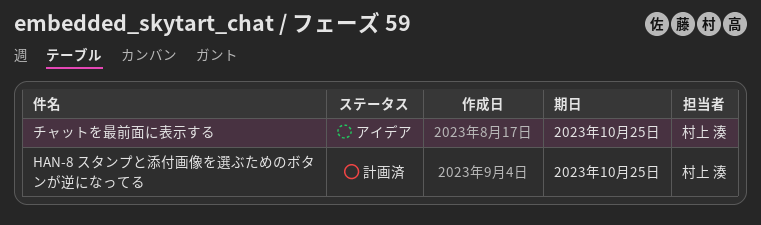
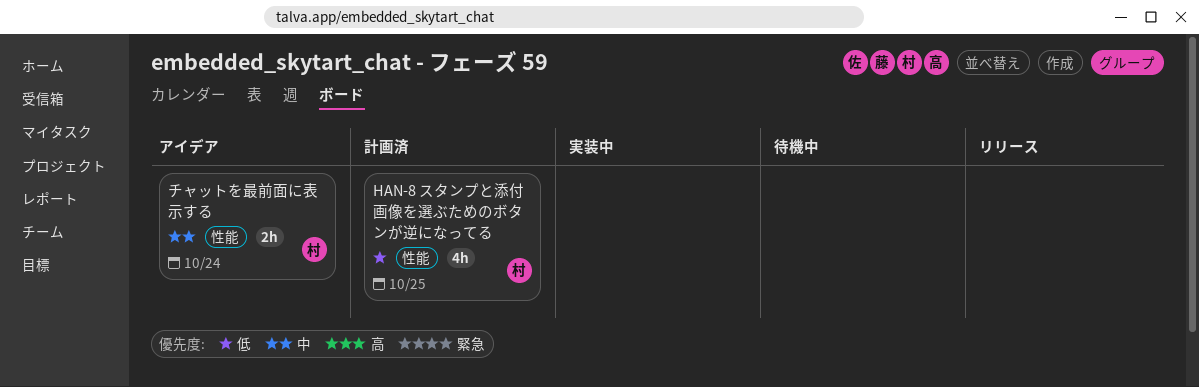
チャットを最前面に表示する, due: Oct 25 -> Oct 24

